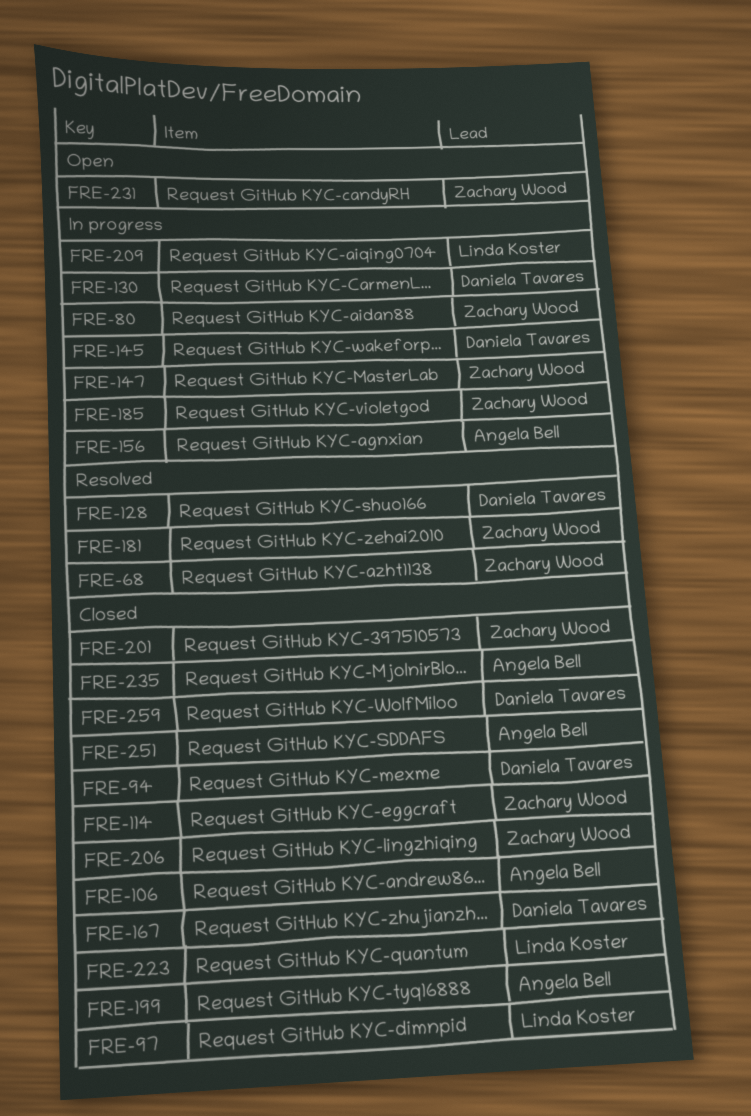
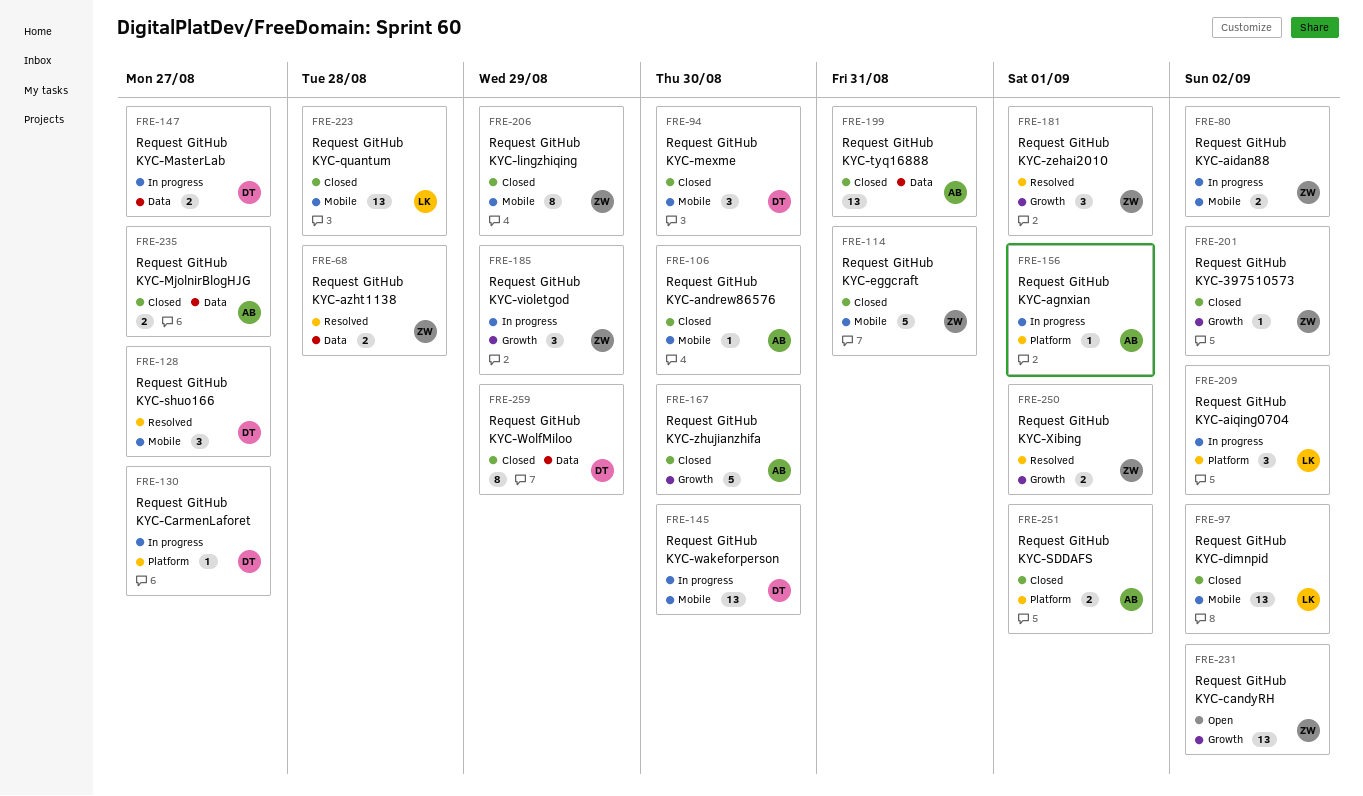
FRE-147, owner: Zachary Wood -> Daniela Tavares
FRE-167, owner: Daniela Tavares -> Angela Bell
FRE-250: none -> present

